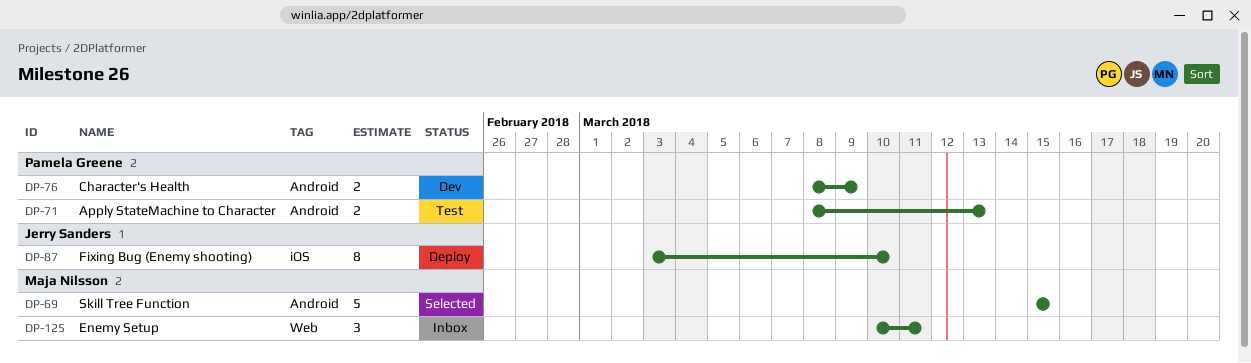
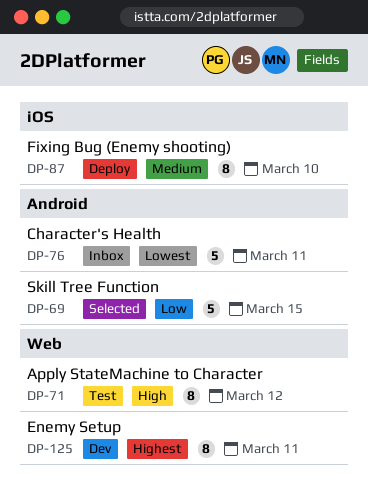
DP-71, label: Android -> Web
DP-71, estimate: 2 -> 8
DP-71, due: Mar 13 -> Mar 12
DP-76, status: Dev -> Inbox
DP-76, estimate: 2 -> 5
DP-76, due: Mar 9 -> Mar 11
DP-125, status: Inbox -> Dev
DP-125, estimate: 3 -> 8

